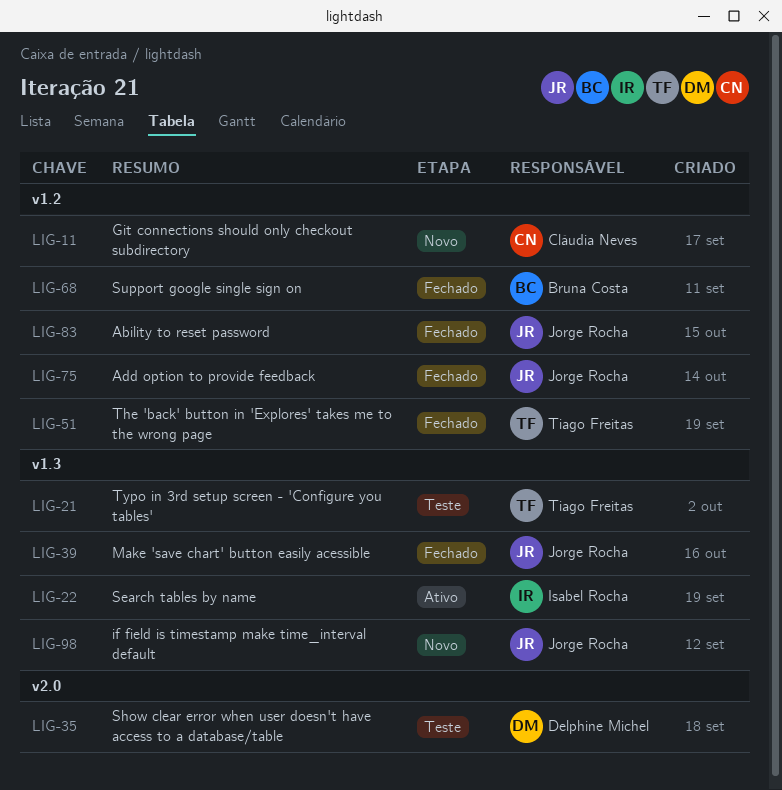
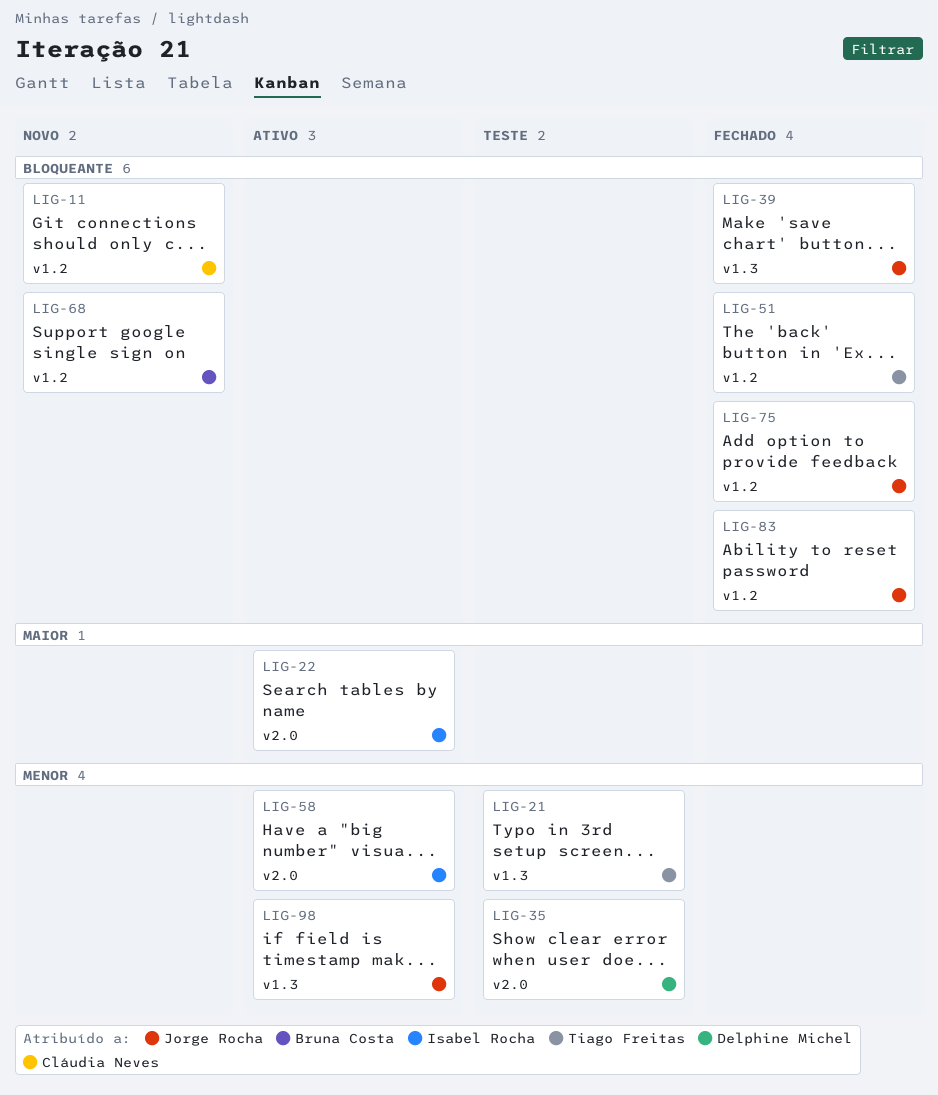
LIG-22, label: v1.3 -> v2.0
LIG-58: none -> present
LIG-68, status: Fechado -> Novo
LIG-98, status: Novo -> Ativo

